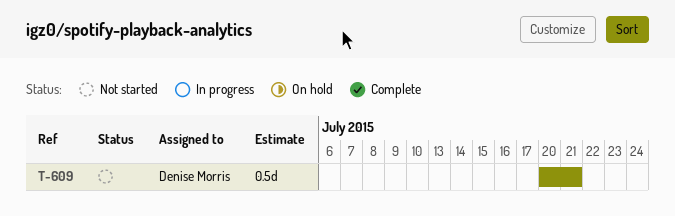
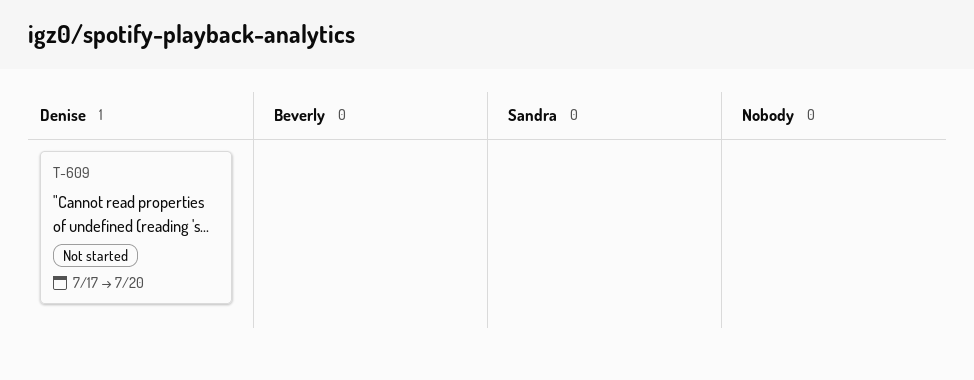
T-609, start: Jul 20 -> Jul 17
T-609, due: Jul 21 -> Jul 20

